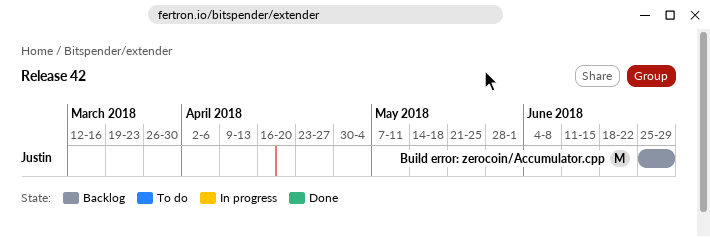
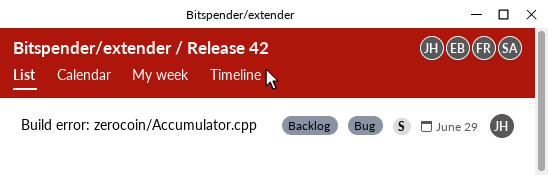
Build error: zerocoin/Accumulator.cpp, estimate: M -> S

